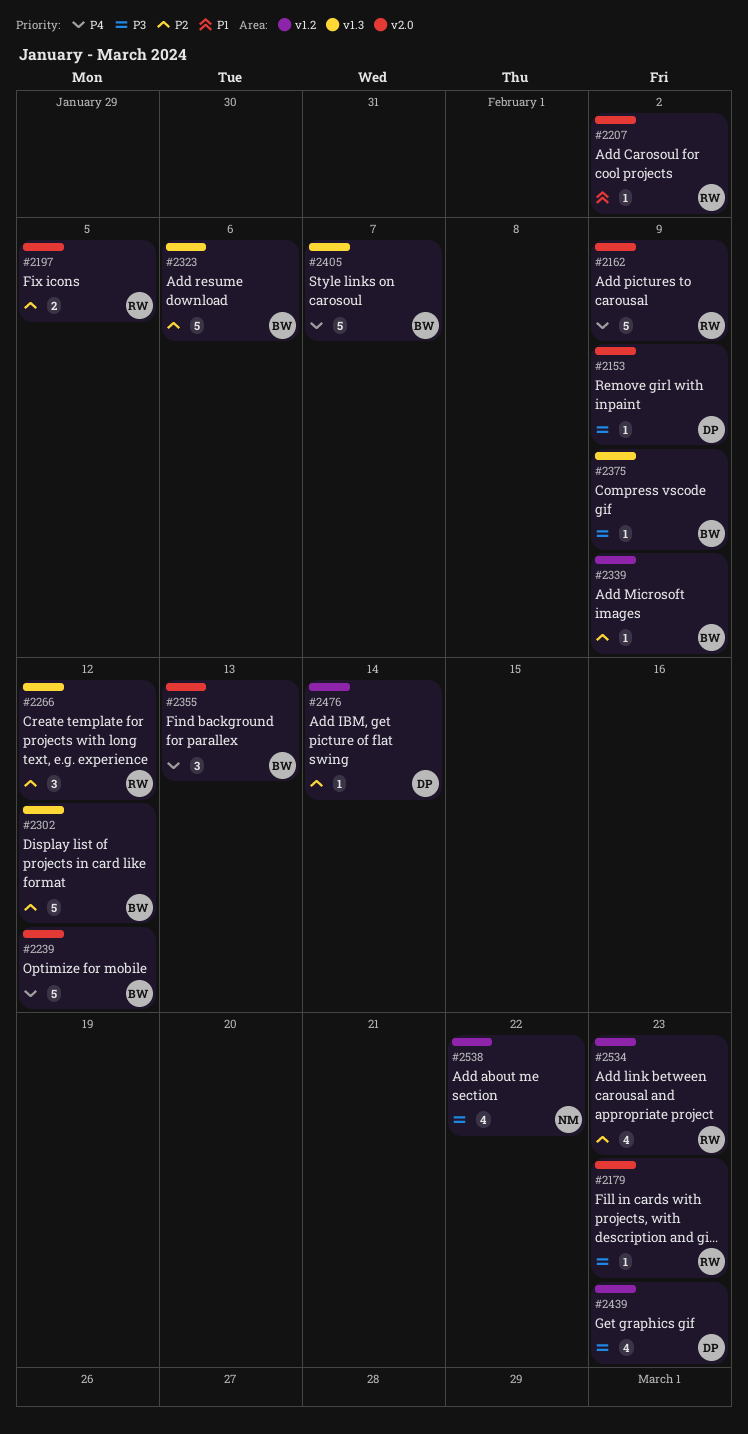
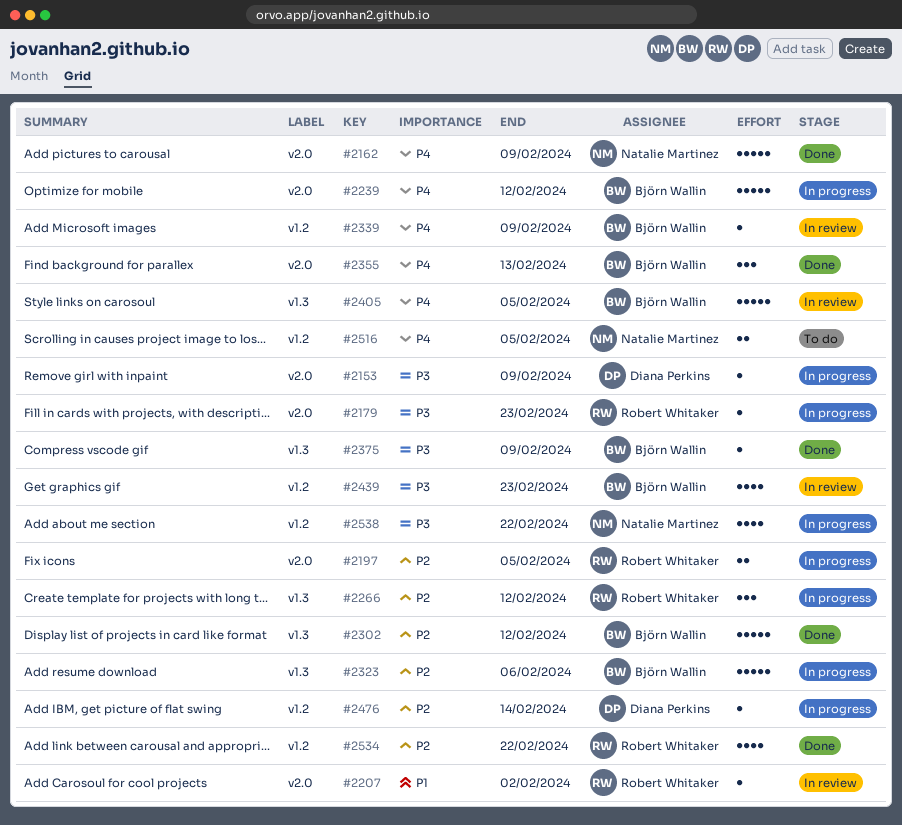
#2162, owner: Robert Whitaker -> Natalie Martinez
#2339, priority: P2 -> P4
#2405, due: Feb 7 -> Feb 5
#2439, owner: Diana Perkins -> Björn Wallin
#2516: none -> present
#2534, due: Feb 23 -> Feb 22

